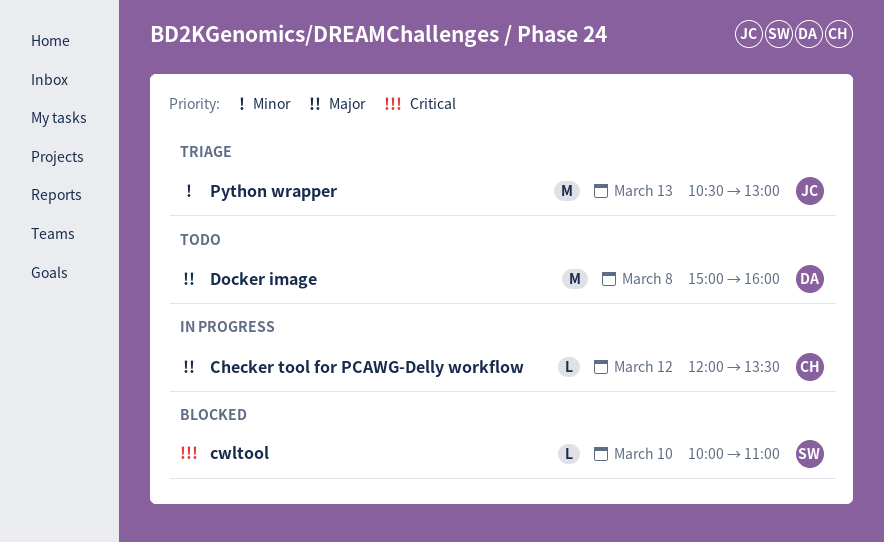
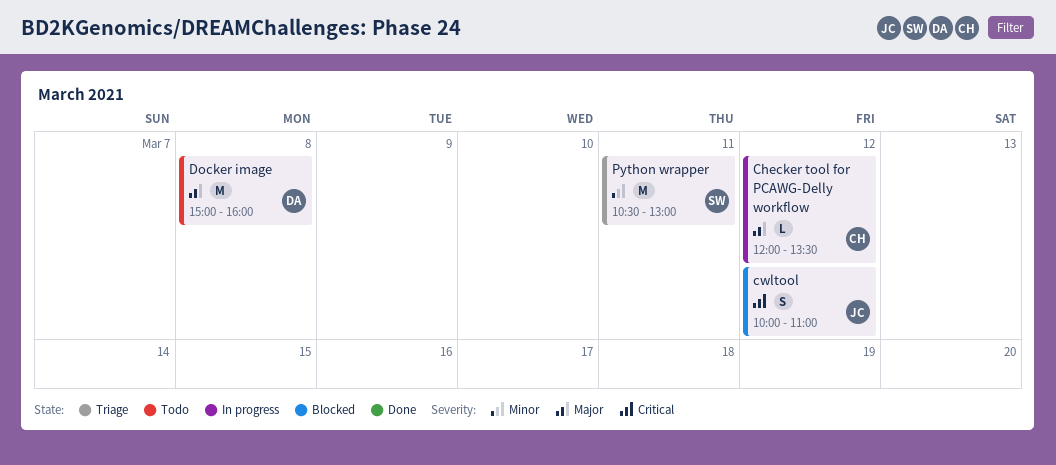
cwltool, owner: SW -> JC
cwltool, estimate: L -> S
cwltool, day: Mar 10 -> Mar 12
Python wrapper, owner: JC -> SW
Python wrapper, day: Mar 13 -> Mar 11

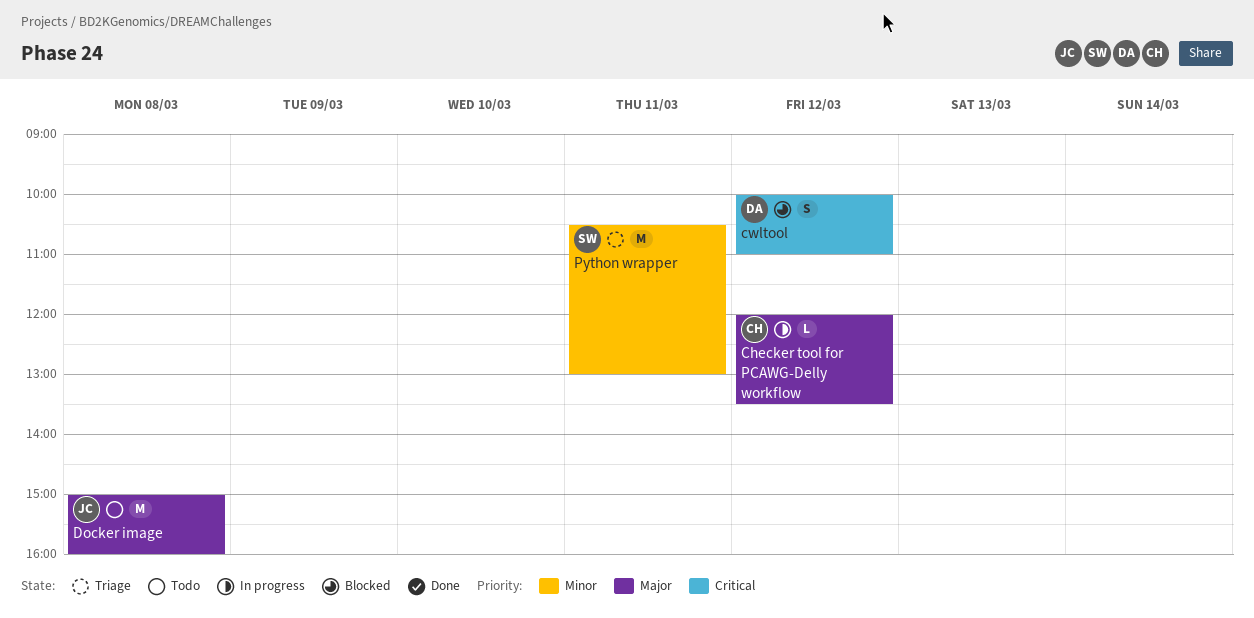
cwltool, owner: JC -> DA
Docker image, owner: DA -> JC

